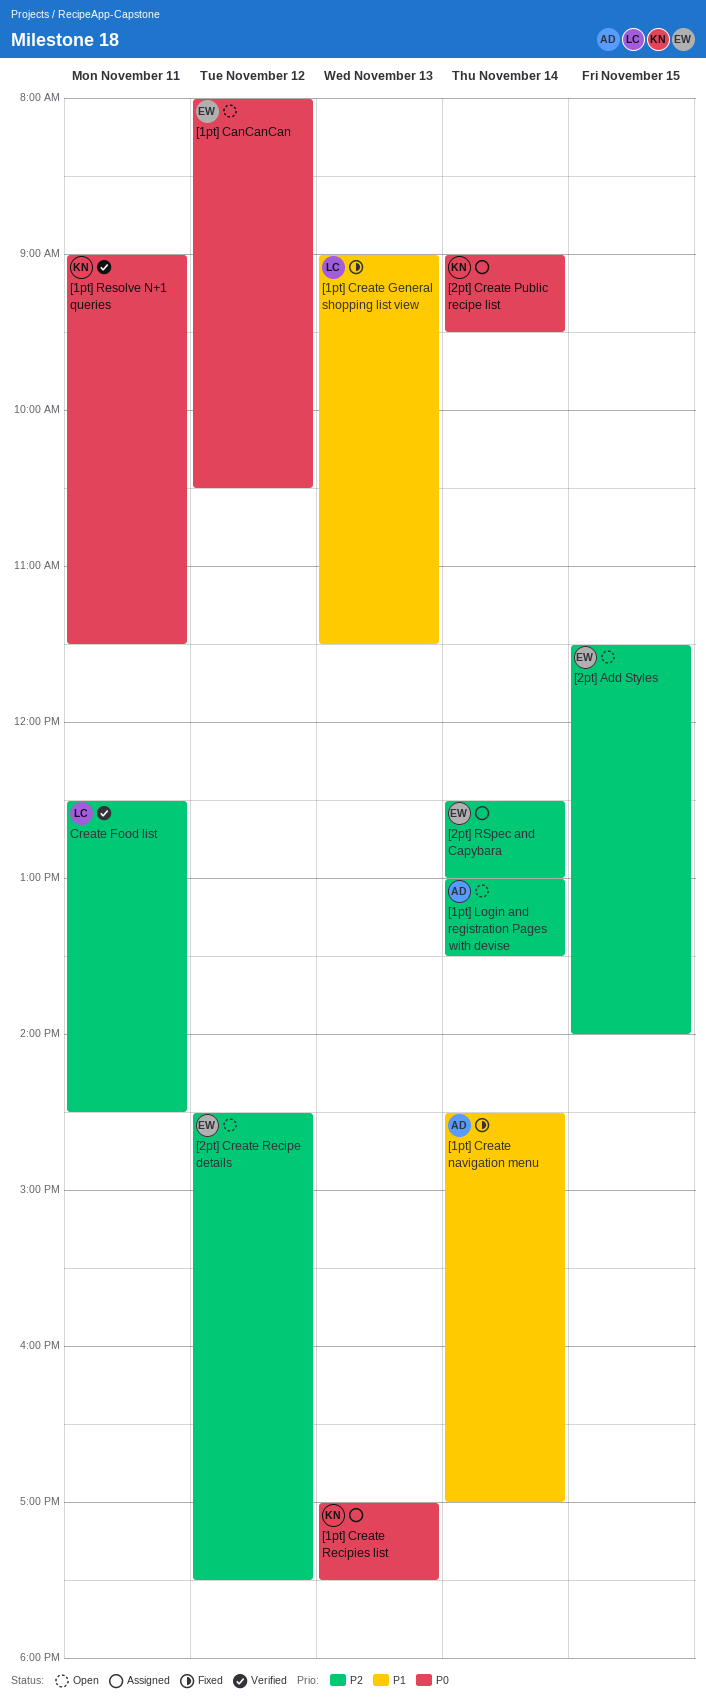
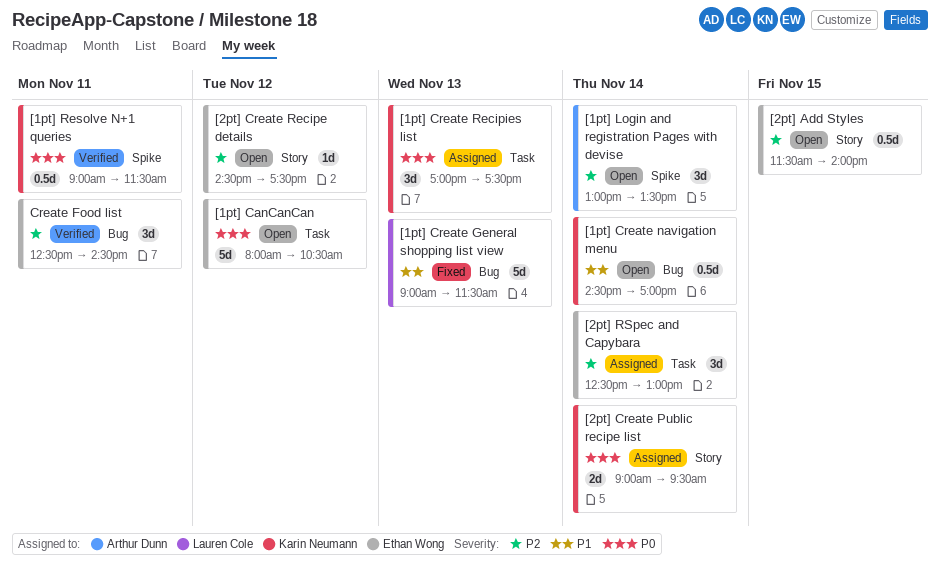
[1pt] Create navigation menu, status: Fixed -> Open
[1pt] Create navigation menu, owner: Arthur Dunn -> Karin Neumann
Create Food list, owner: Lauren Cole -> Ethan Wong

